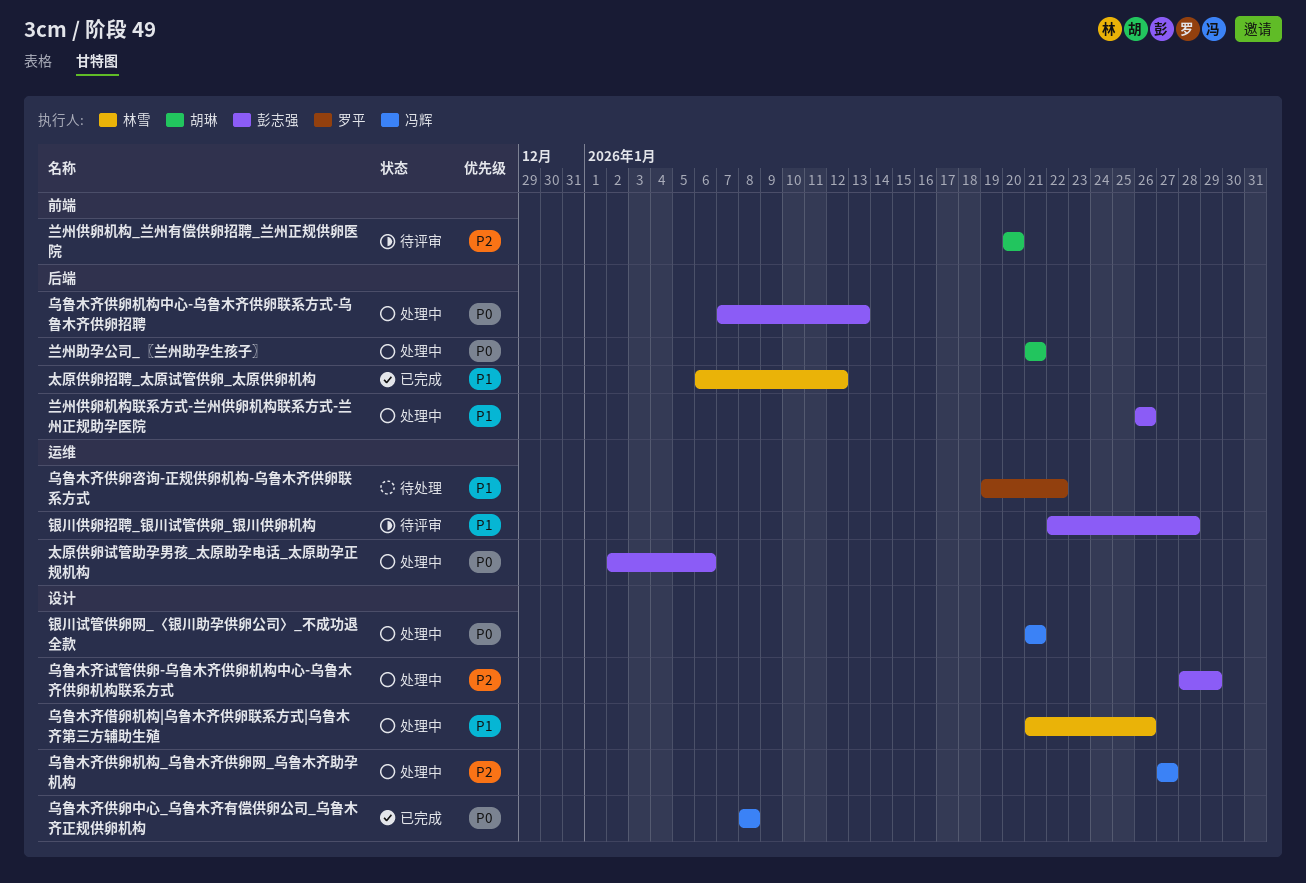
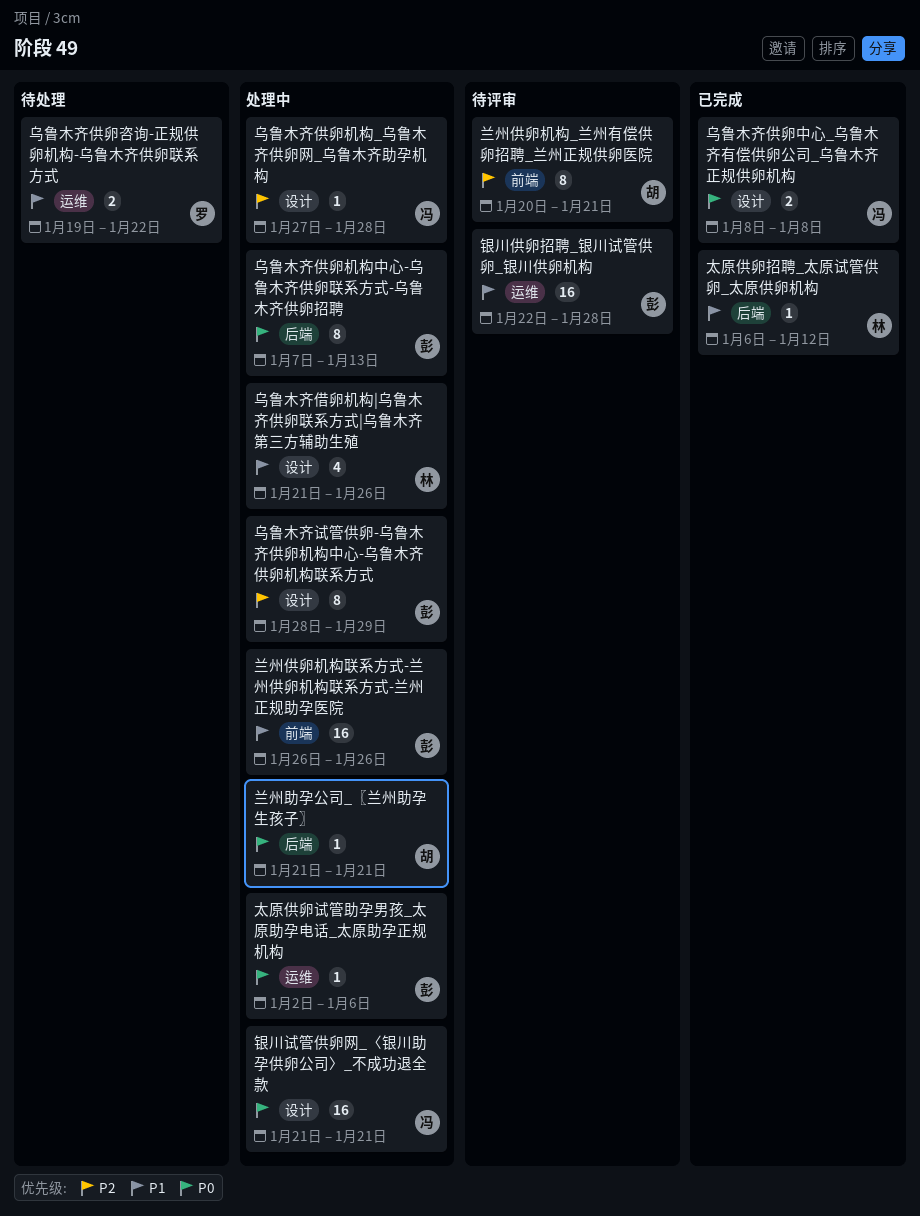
乌鲁木齐供卵机构_乌鲁木齐供卵网_乌鲁木齐助孕机构, due: Jan 27 -> Jan 28
兰州供卵机构_兰州有偿供卵招聘_兰州正规供卵医院, due: Jan 20 -> Jan 21
兰州供卵机构联系方式-兰州供卵机构联系方式-兰州正规助孕医院, label: 后端 -> 前端

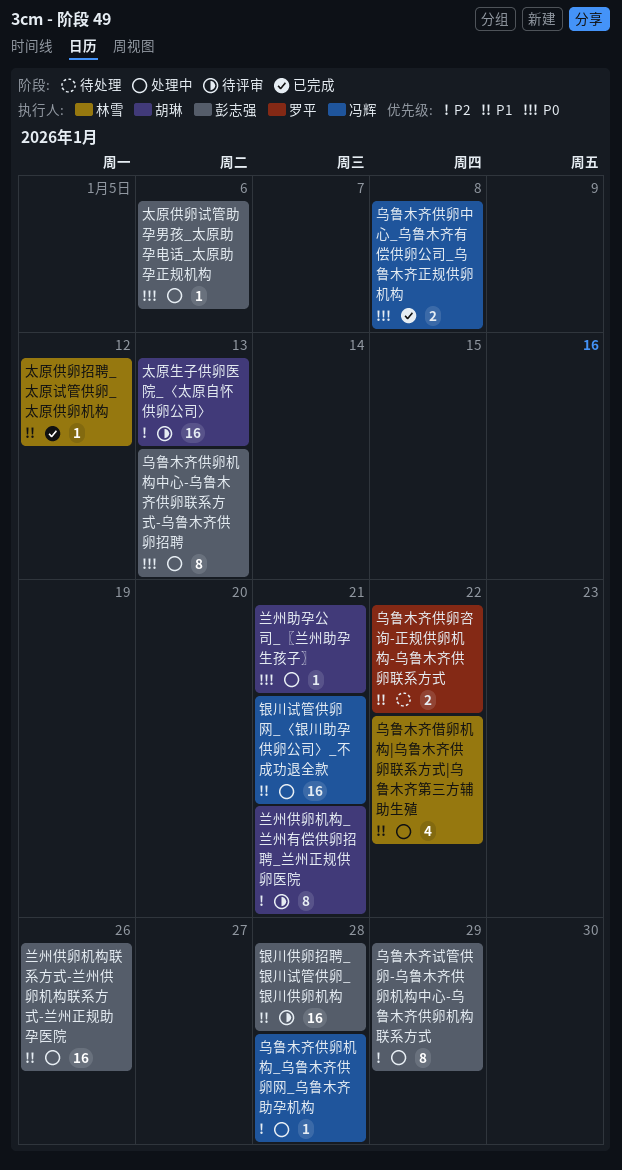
乌鲁木齐借卵机构|乌鲁木齐供卵联系方式|乌鲁木齐第三方辅助生殖, due: Jan 26 -> Jan 22
太原生子供卵医院_〈太原自怀供卵公司〉: none -> present
银川试管供卵网_〈银川助孕供卵公司〉_不成功退全款, priority: P0 -> P1

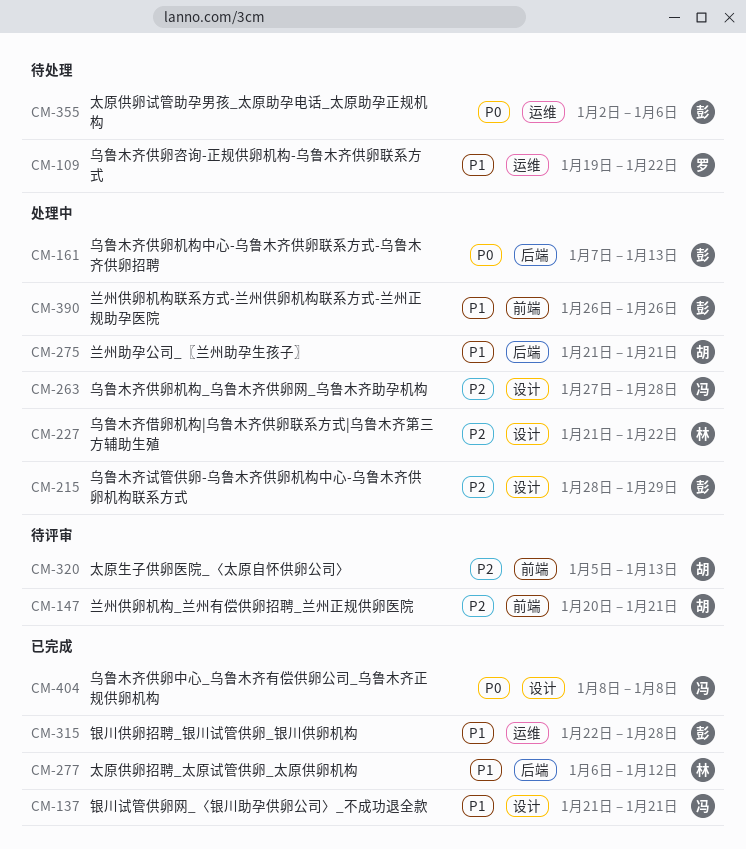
乌鲁木齐借卵机构|乌鲁木齐供卵联系方式|乌鲁木齐第三方辅助生殖, priority: P1 -> P2
兰州助孕公司_〖兰州助孕生孩子〗, priority: P0 -> P1
太原供卵试管助孕男孩_太原助孕电话_太原助孕正规机构, status: 处理中 -> 待处理
银川供卵招聘_银川试管供卵_银川供卵机构, status: 待评审 -> 已完成
银川试管供卵网_〈银川助孕供卵公司〉_不成功退全款, status: 处理中 -> 已完成

